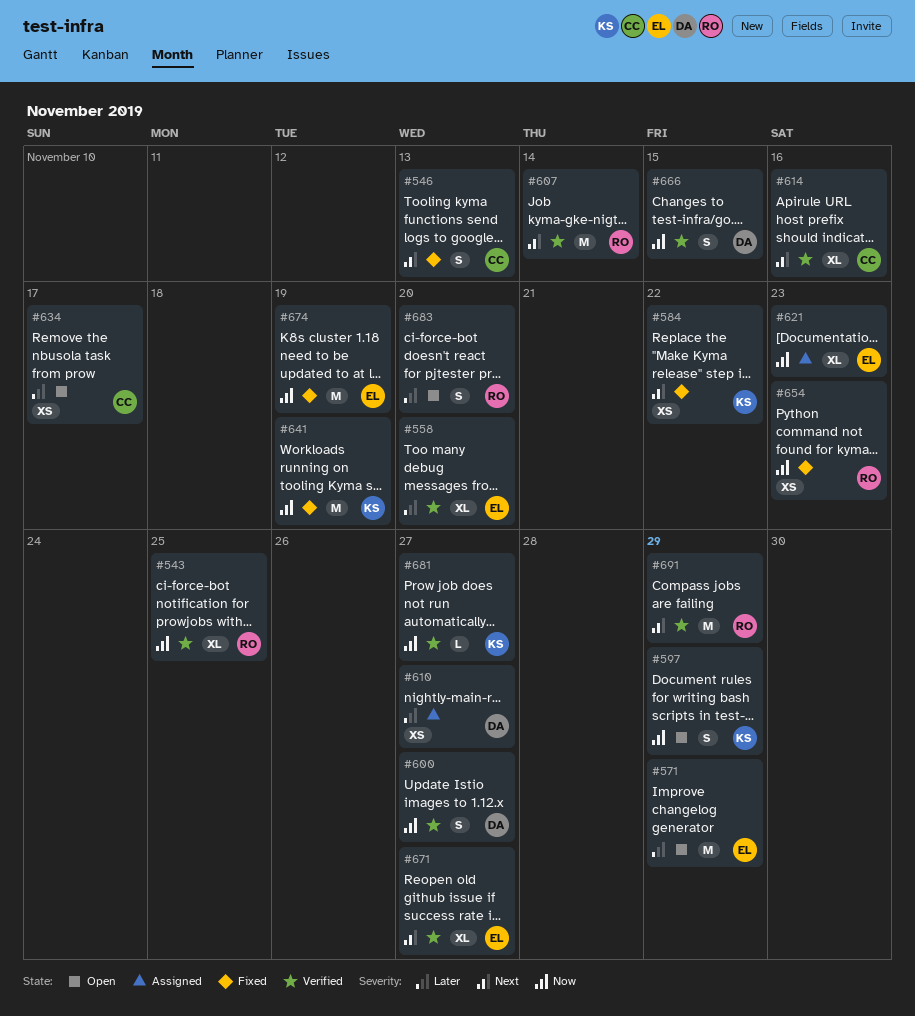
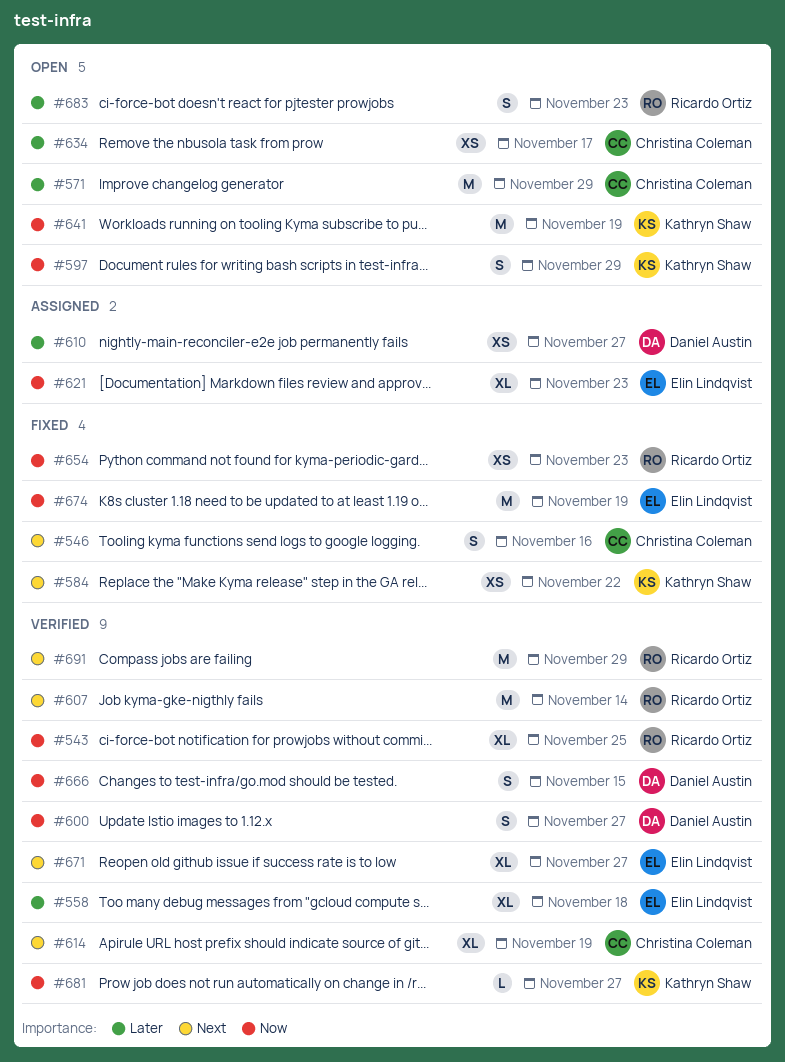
#546, due: Nov 13 -> Nov 16
#558, due: Nov 20 -> Nov 18
#571, owner: Elin Lindqvist -> Christina Coleman
#614, due: Nov 16 -> Nov 19
#641, status: Fixed -> Open
#683, due: Nov 20 -> Nov 23

